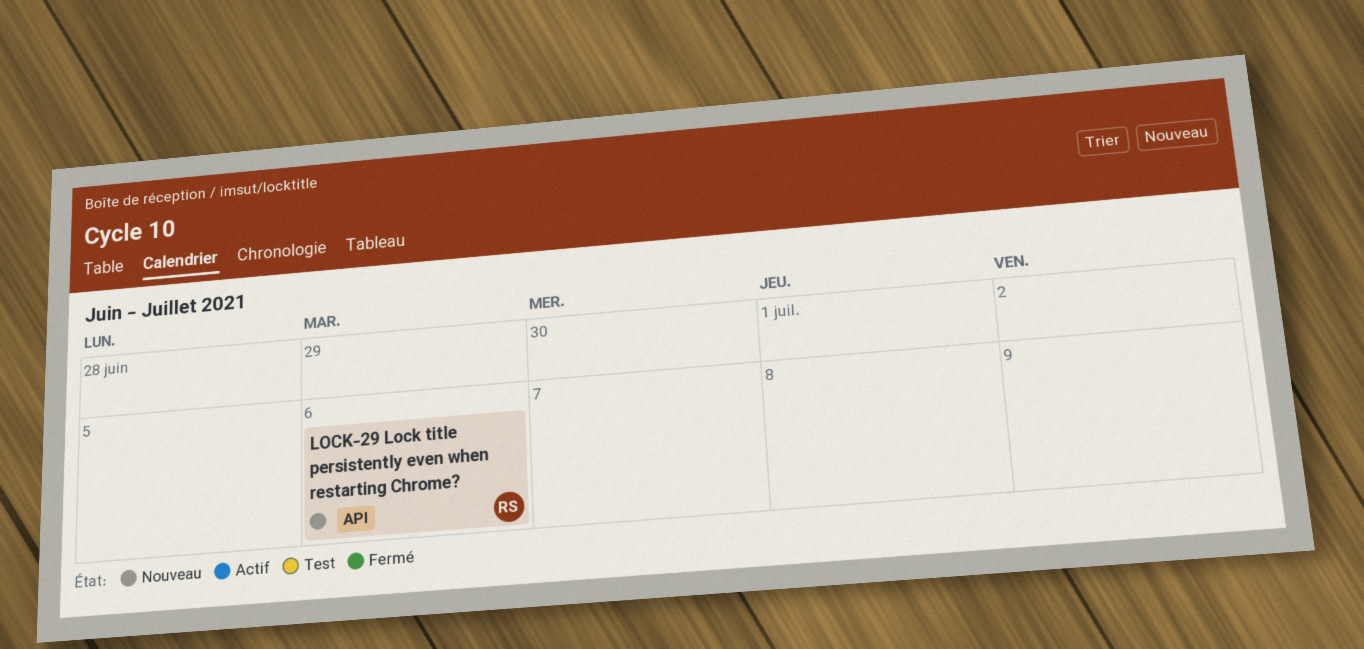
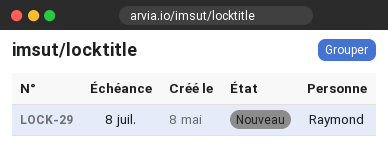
LOCK-29, due: Jul 6 -> Jul 8

